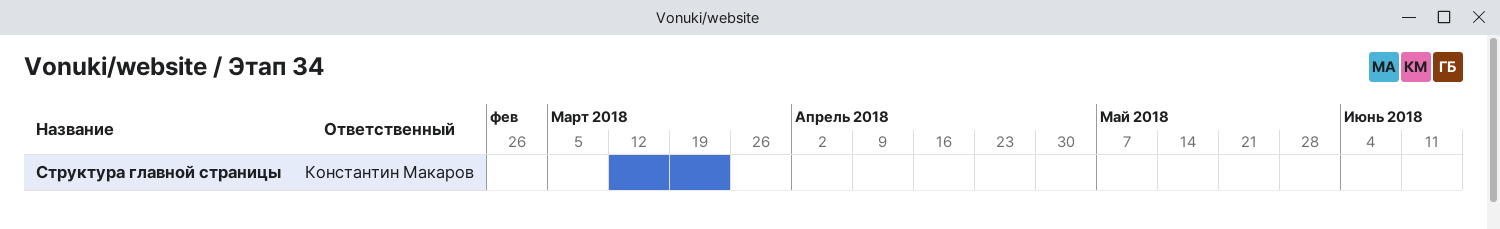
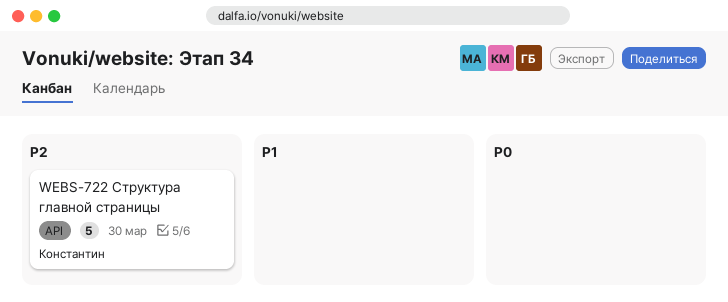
Структура главной страницы, due: Mar 23 -> Mar 30

